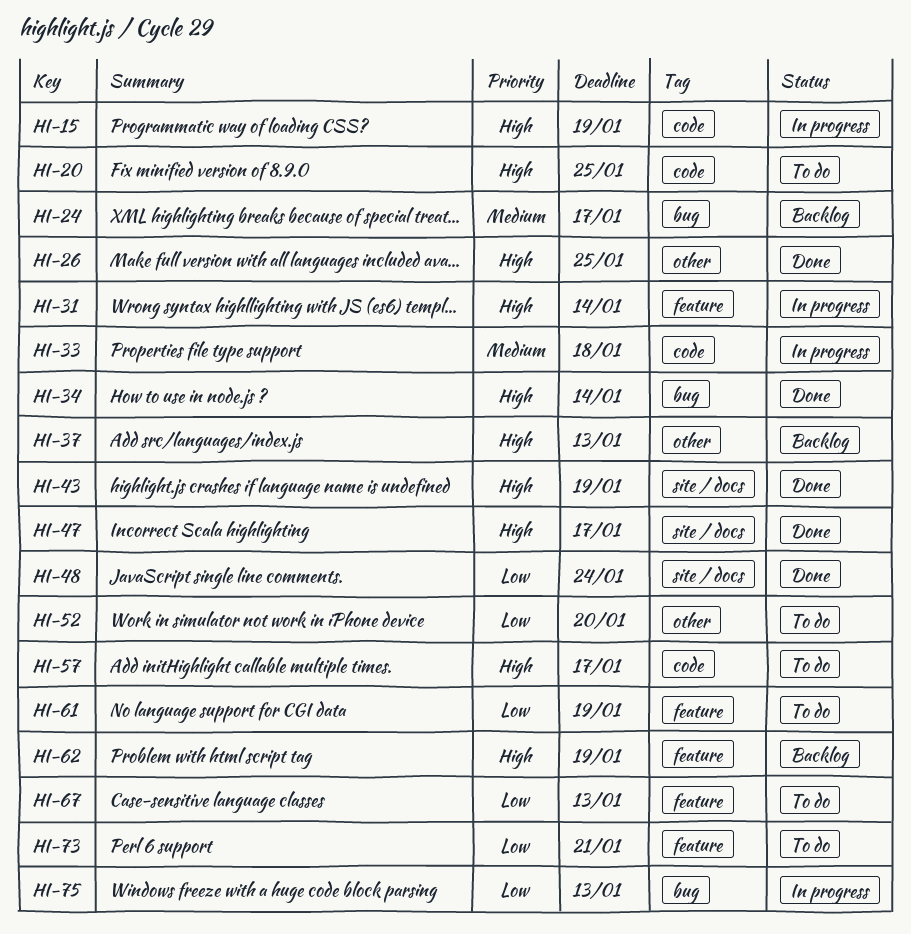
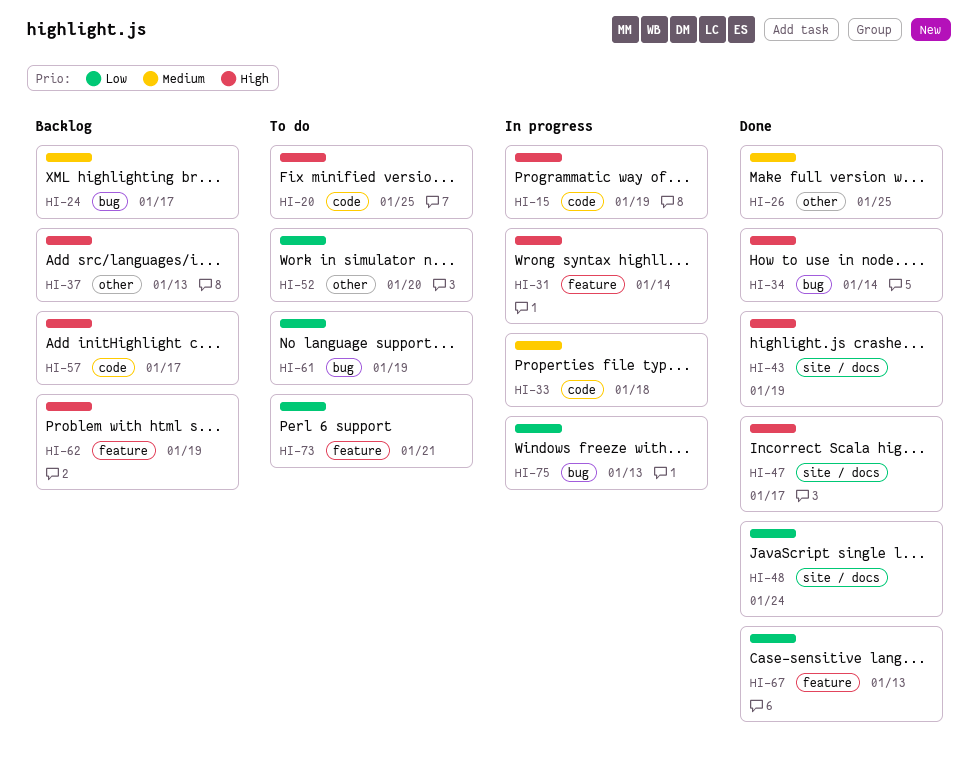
HI-26, priority: High -> Medium
HI-57, status: To do -> Backlog
HI-61, label: feature -> bug
HI-67, status: To do -> Done

